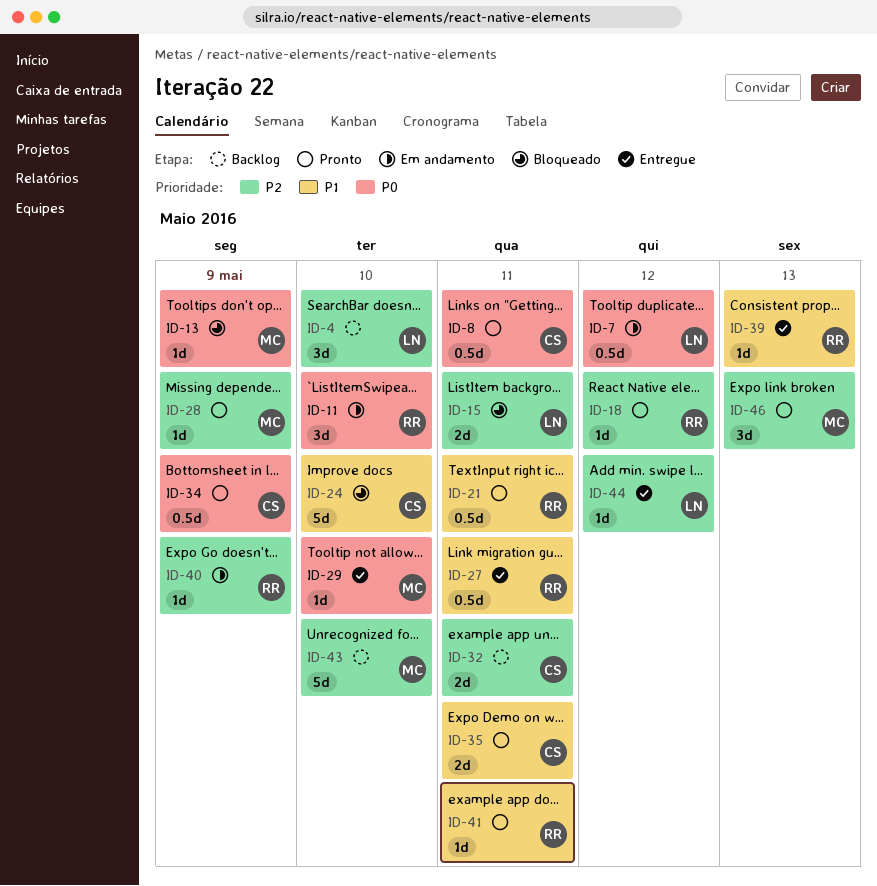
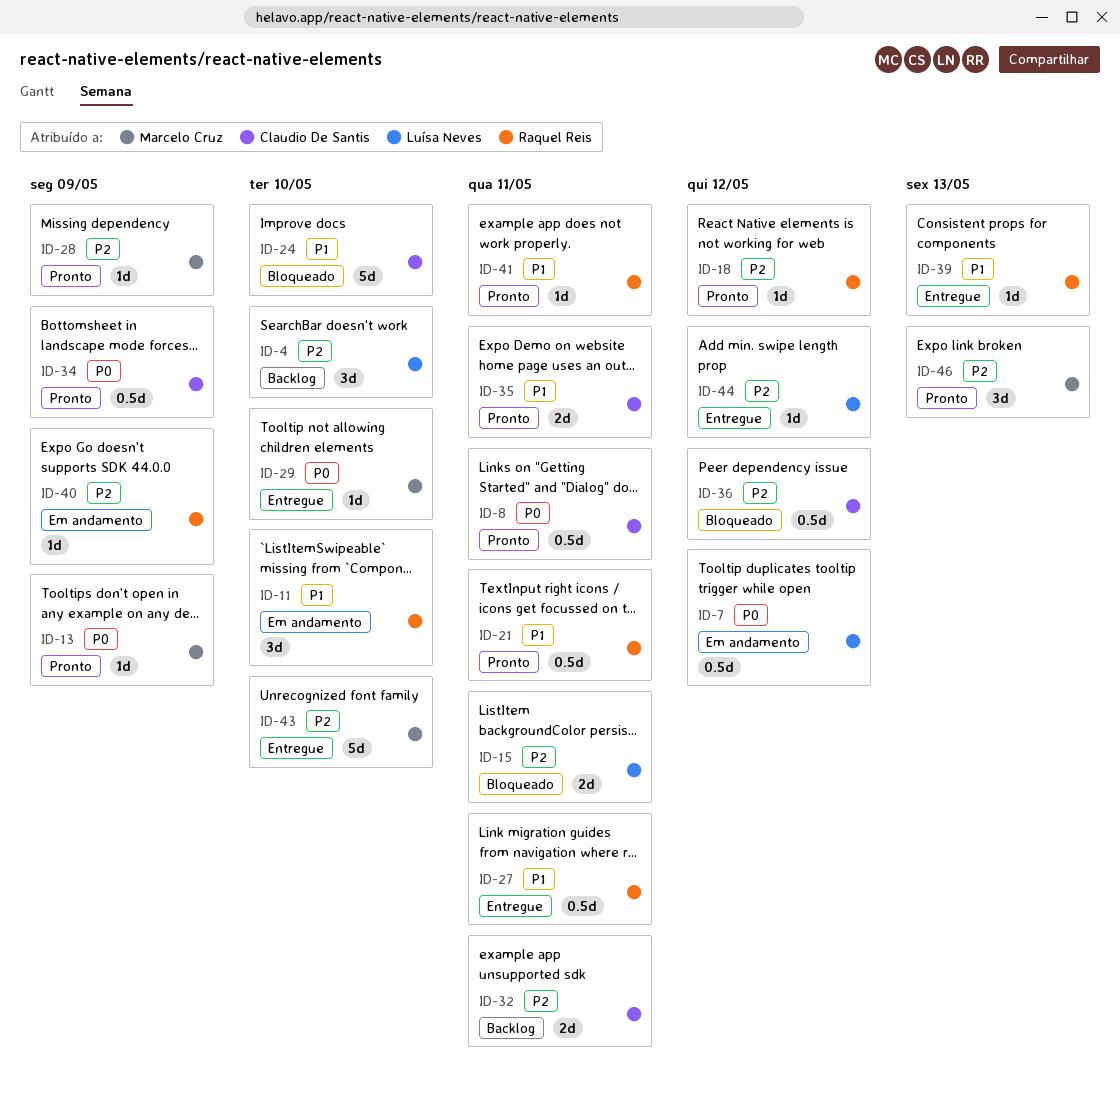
ID-11, priority: P0 -> P1
ID-13, status: Bloqueado -> Pronto
ID-36: none -> present
ID-43, status: Backlog -> Entregue

